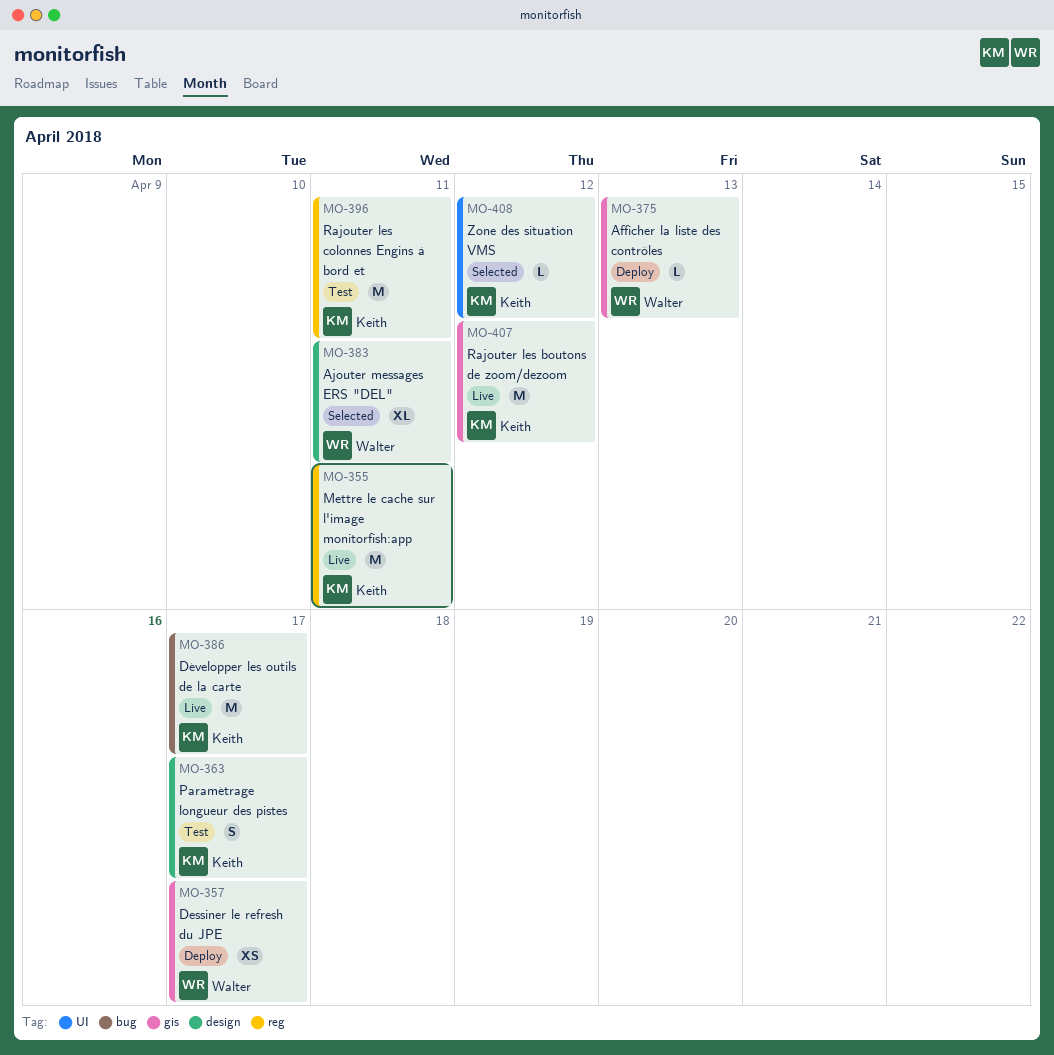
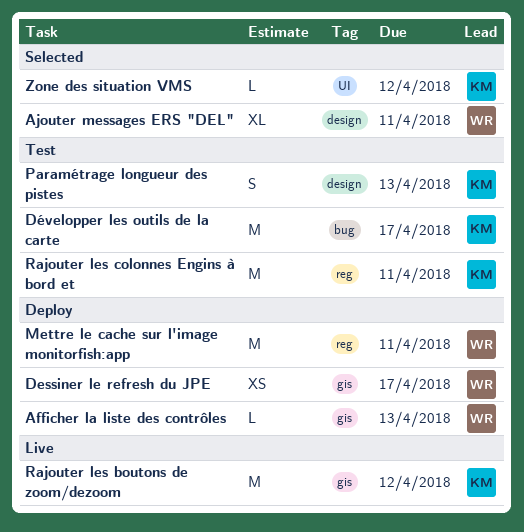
Développer les outils de la carte, status: Live -> Test
Mettre le cache sur l'image monitorfish:app, status: Live -> Deploy
Mettre le cache sur l'image monitorfish:app, owner: Keith -> Walter
Paramétrage longueur des pistes, due: Apr 17 -> Apr 13

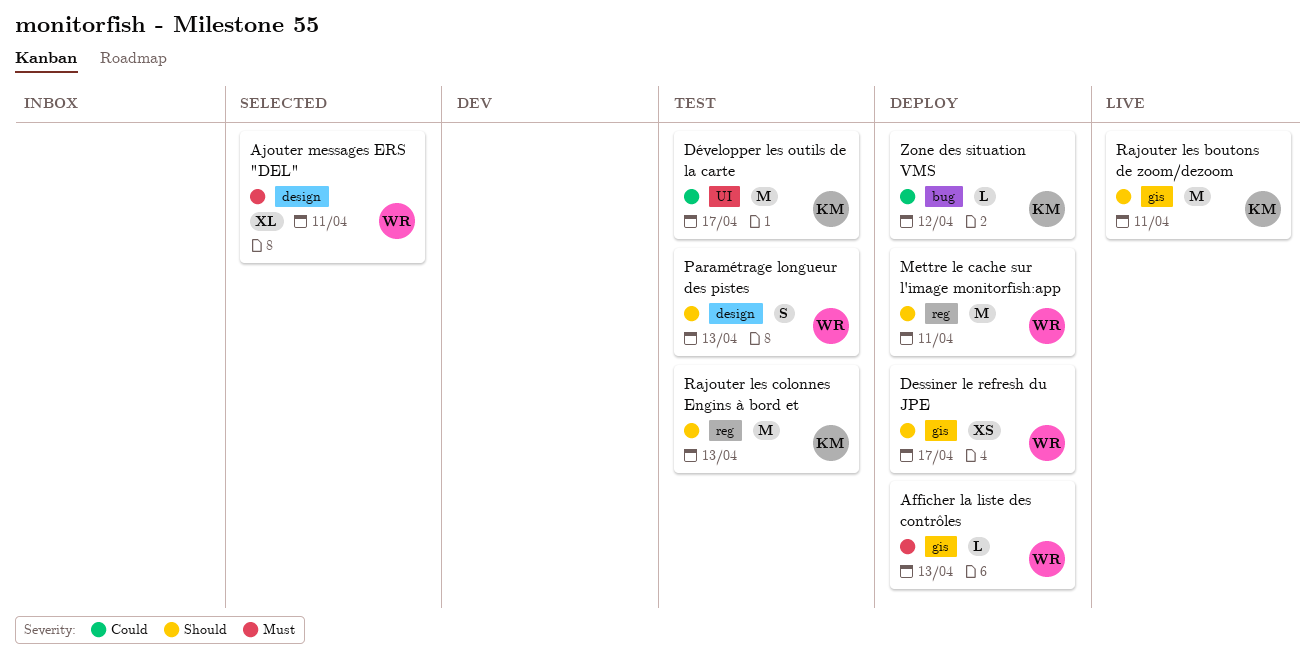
Développer les outils de la carte, label: bug -> UI
Paramétrage longueur des pistes, owner: KM -> WR
Rajouter les boutons de zoom/dezoom, due: Apr 12 -> Apr 11
Rajouter les colonnes Engins à bord et, due: Apr 11 -> Apr 13
Zone des situation VMS, status: Selected -> Deploy
Zone des situation VMS, label: UI -> bug

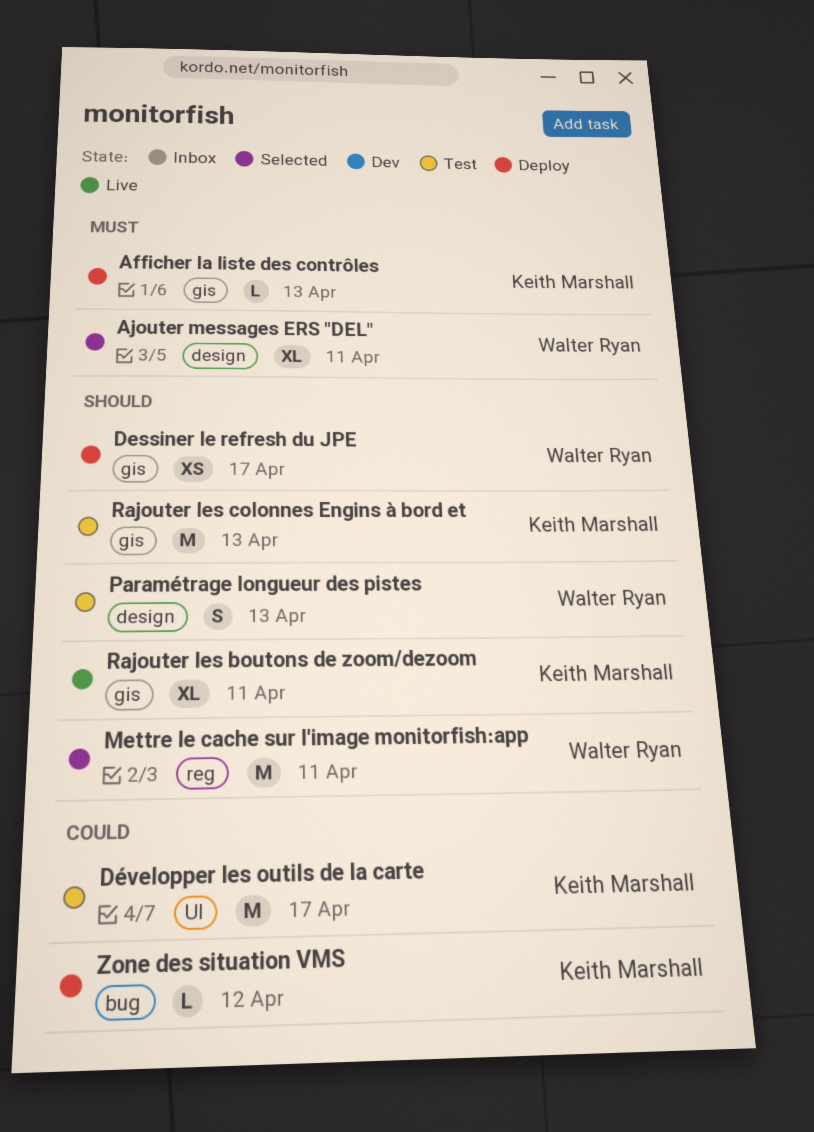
Afficher la liste des contrôles, owner: Walter Ryan -> Keith Marshall
Mettre le cache sur l'image monitorfish:app, status: Deploy -> Selected
Rajouter les boutons de zoom/dezoom, estimate: M -> XL
Rajouter les colonnes Engins à bord et, label: reg -> gis

